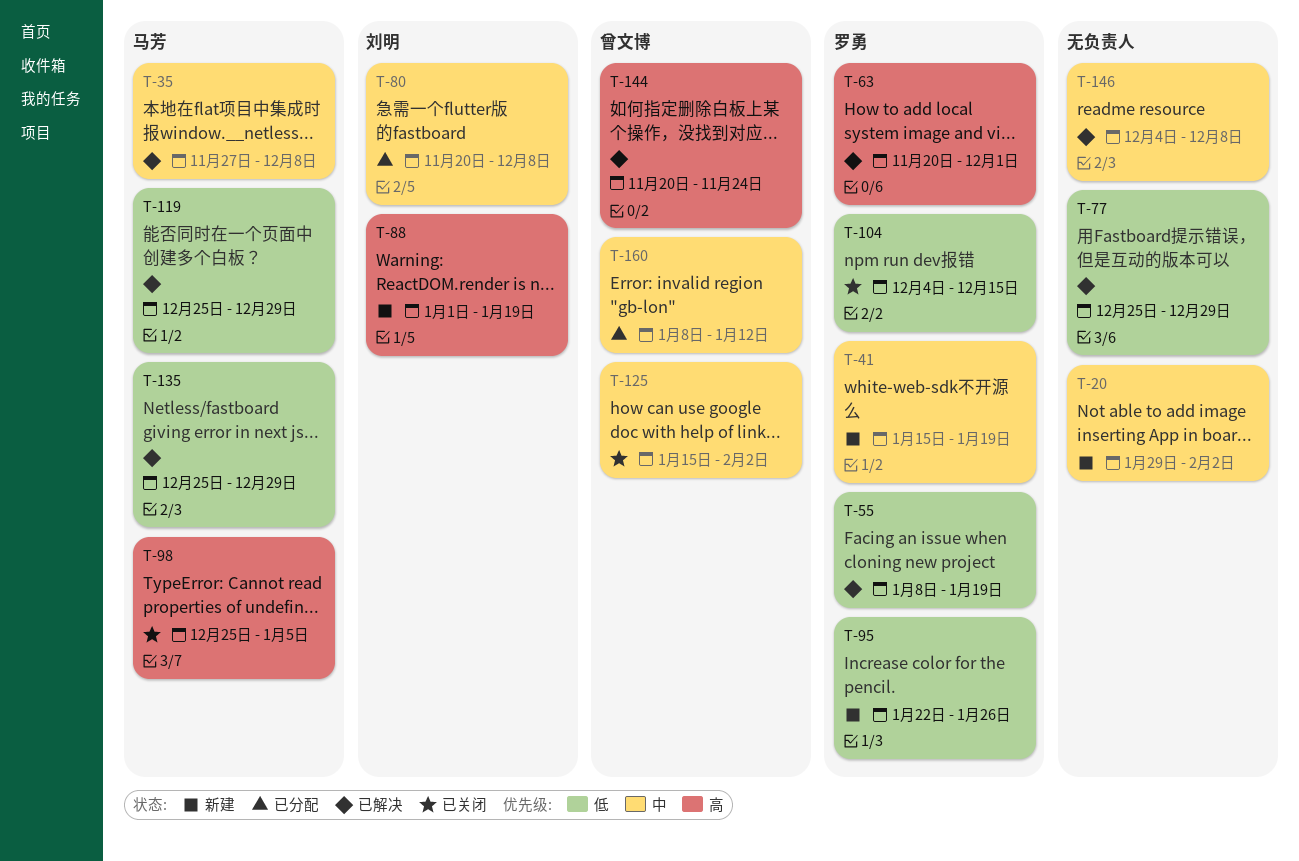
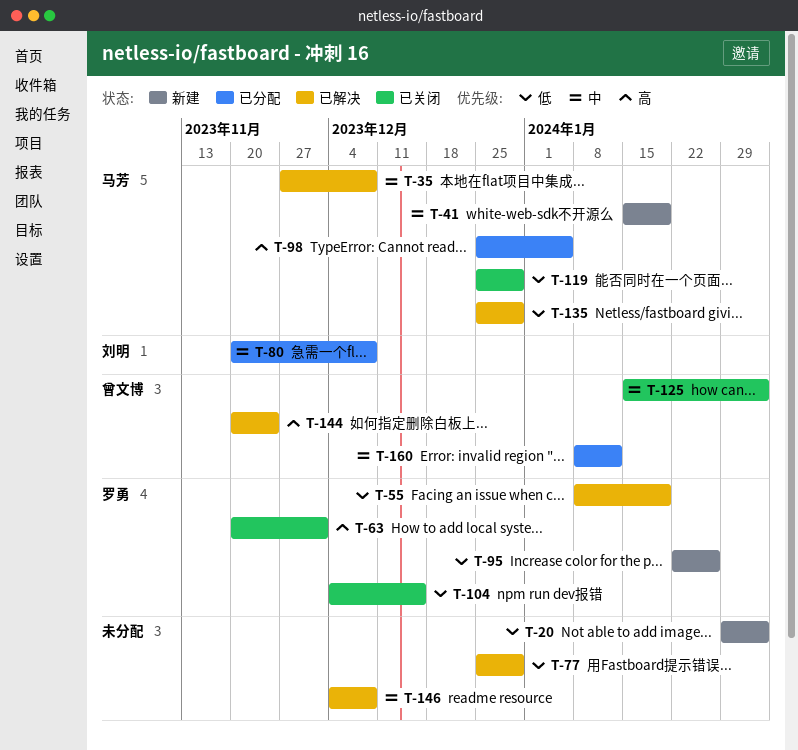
T-20, priority: 中 -> 低
T-41, owner: 罗勇 -> 马芳
T-63, status: 已解决 -> 已关闭
T-88: present -> none
T-98, status: 已关闭 -> 已分配
T-119, status: 已解决 -> 已关闭

